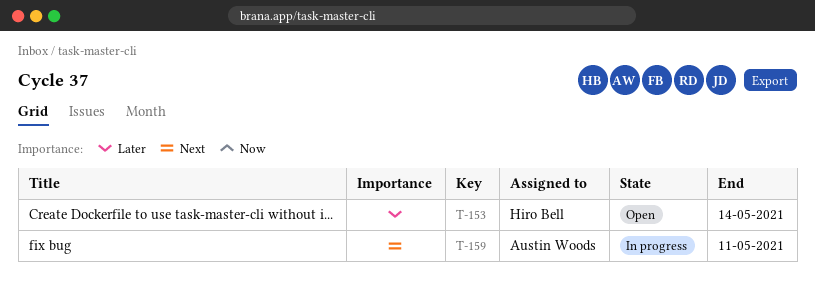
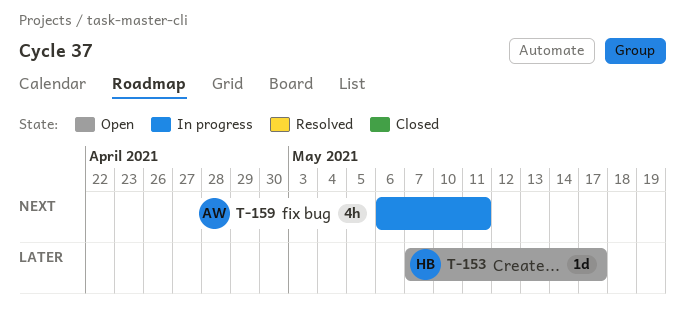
T-153, due: May 14 -> May 17

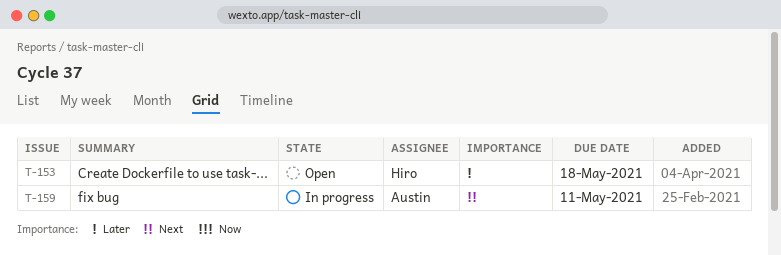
T-153, due: May 17 -> May 18

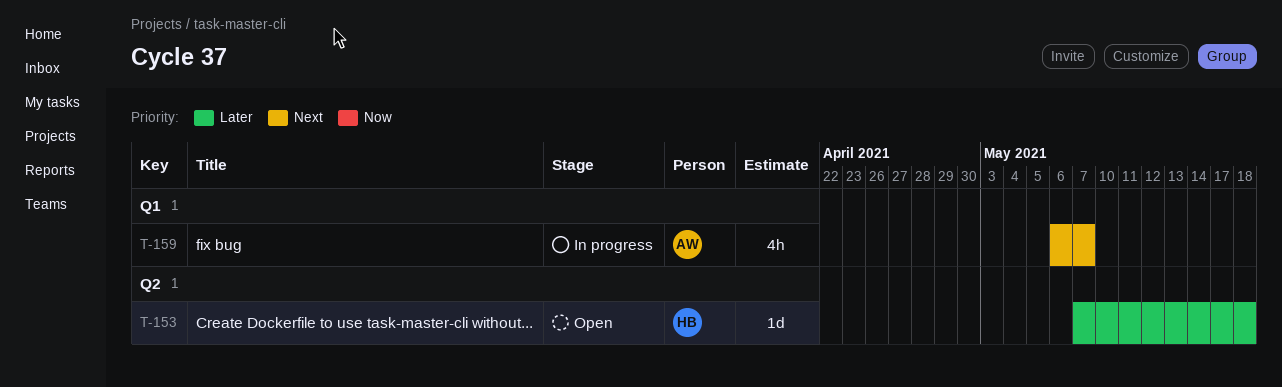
T-159, due: May 11 -> May 7

